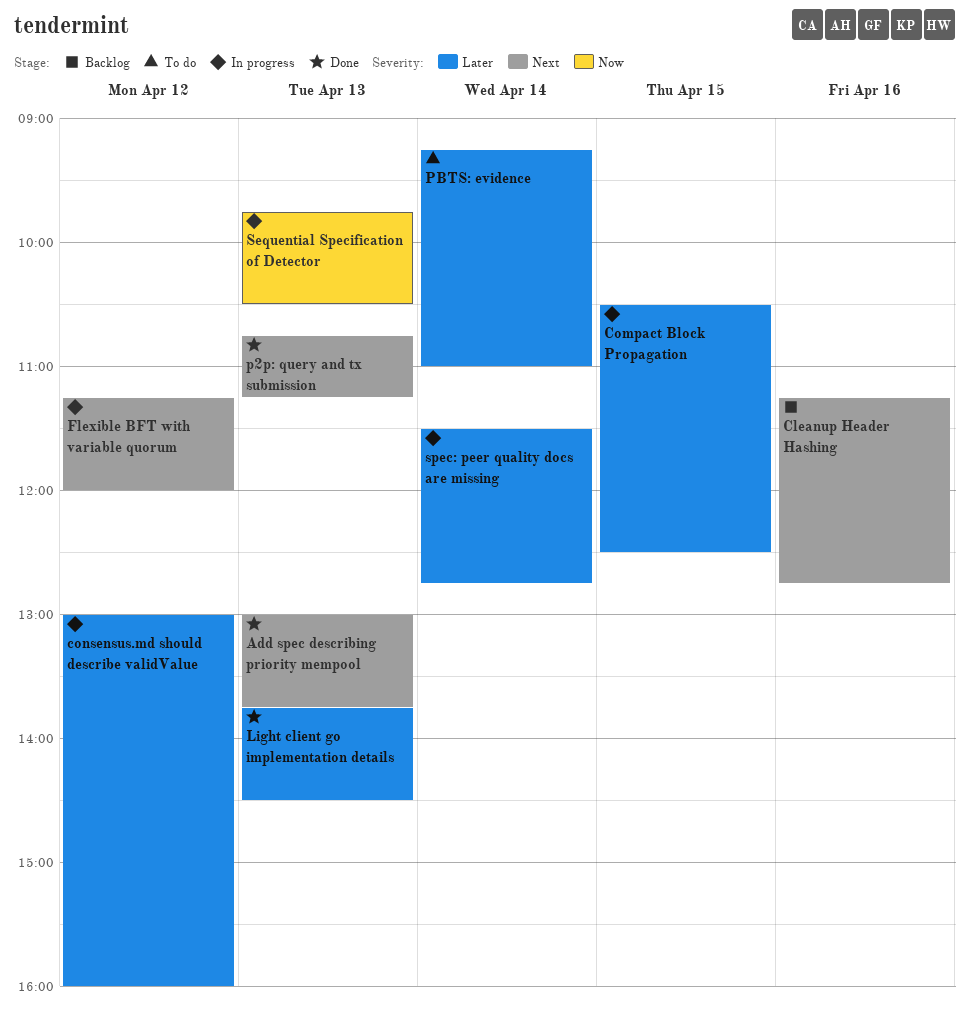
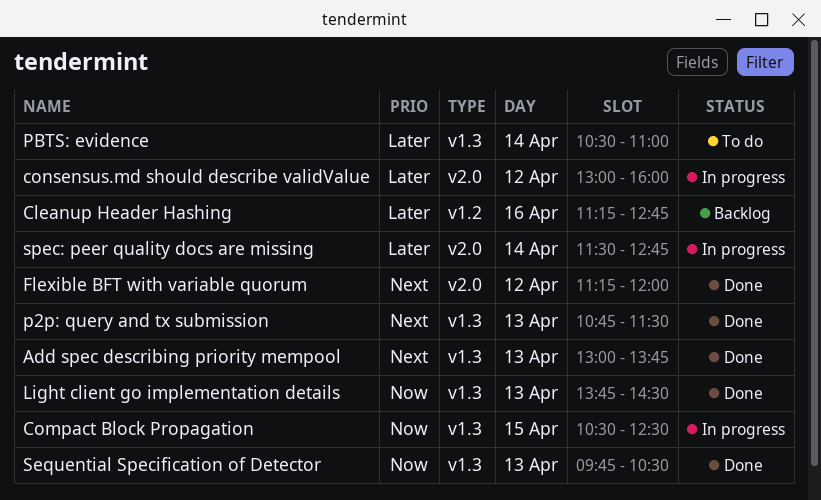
Cleanup Header Hashing, priority: Next -> Later
Compact Block Propagation, priority: Later -> Now
Flexible BFT with variable quorum, status: In progress -> Done
Light client go implementation details, priority: Later -> Now
p2p: query and tx submission, ends: 11:15 -> 11:30
PBTS: evidence, begins: 09:15 -> 10:30
Sequential Specification of Detector, status: In progress -> Done

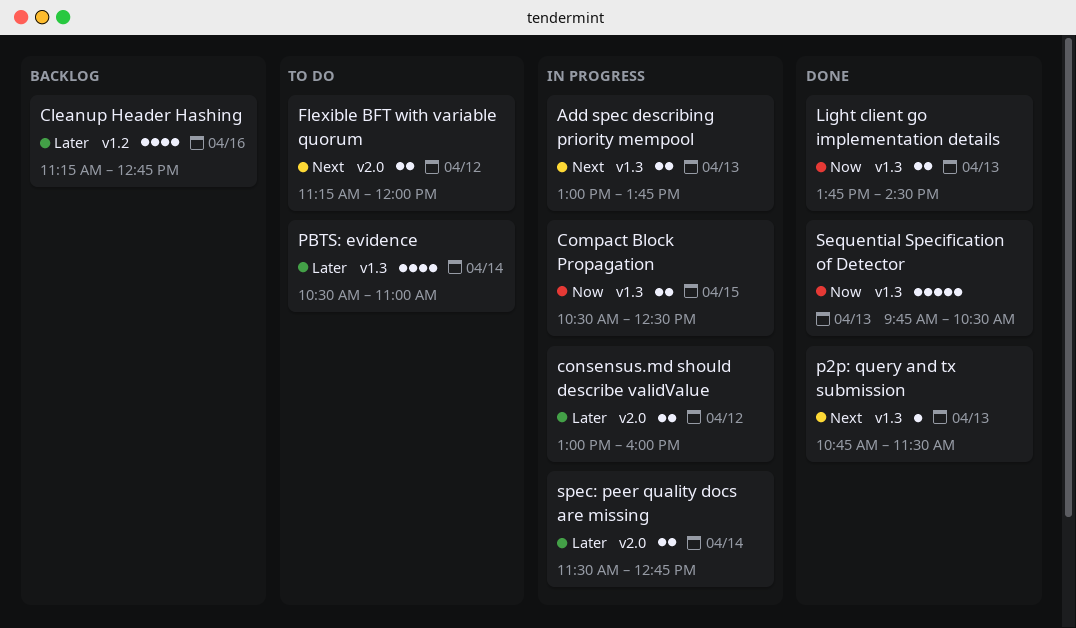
Add spec describing priority mempool, status: Done -> In progress
Flexible BFT with variable quorum, status: Done -> To do

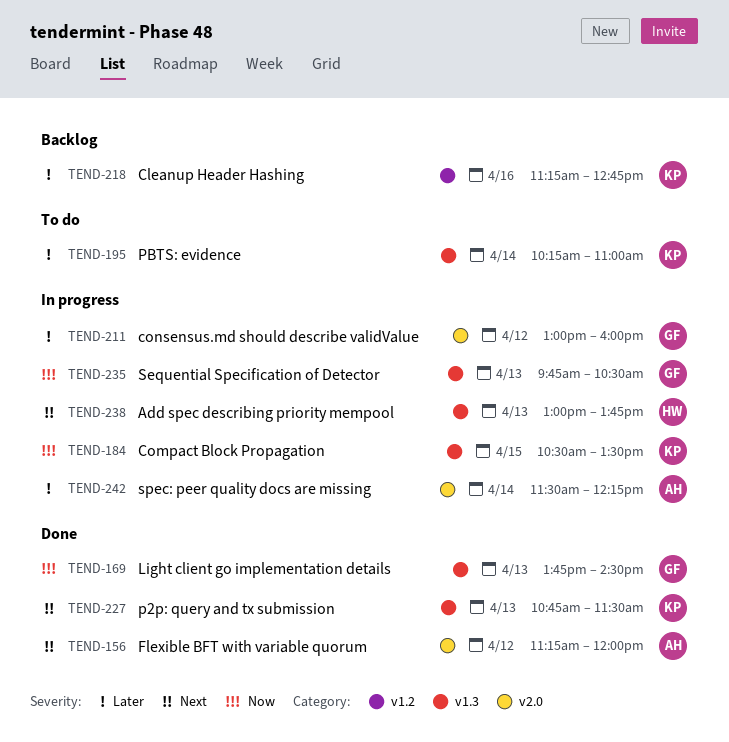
Compact Block Propagation, ends: 12:30 -> 13:30
Flexible BFT with variable quorum, status: To do -> Done
PBTS: evidence, begins: 10:30 -> 10:15
Sequential Specification of Detector, status: Done -> In progress
spec: peer quality docs are missing, ends: 12:45 -> 12:15

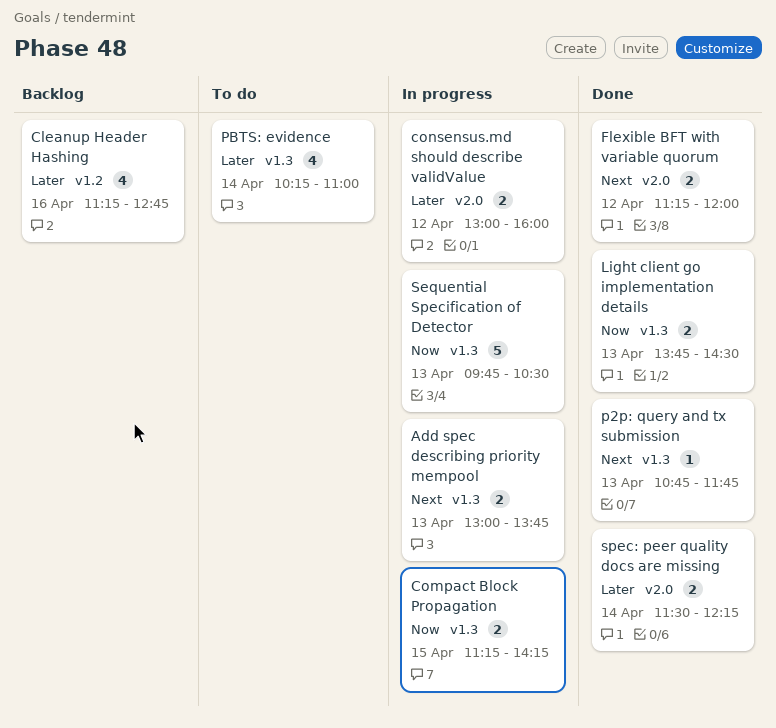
Compact Block Propagation, begins: 10:30 -> 11:15
Compact Block Propagation, ends: 13:30 -> 14:15
p2p: query and tx submission, ends: 11:30 -> 11:45
spec: peer quality docs are missing, status: In progress -> Done

